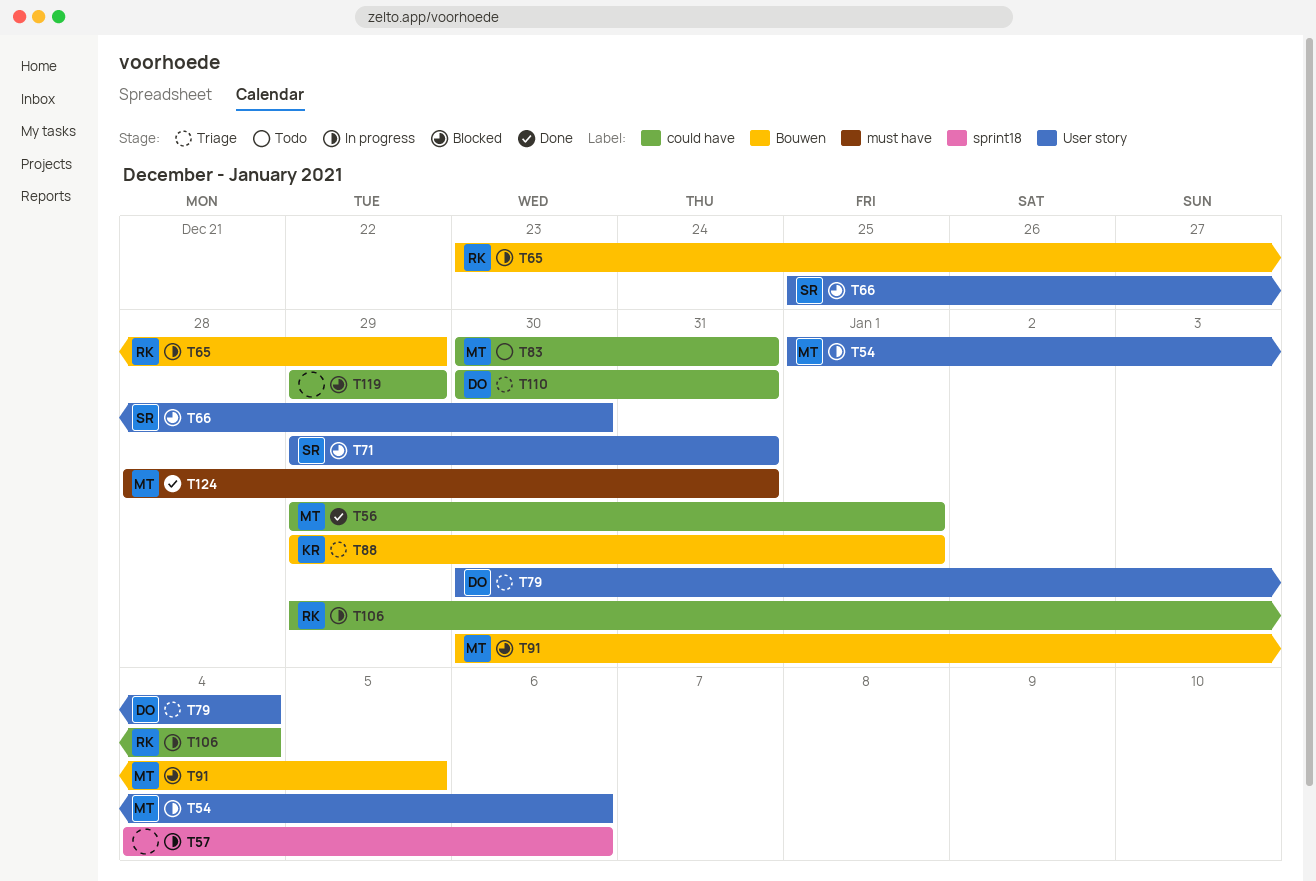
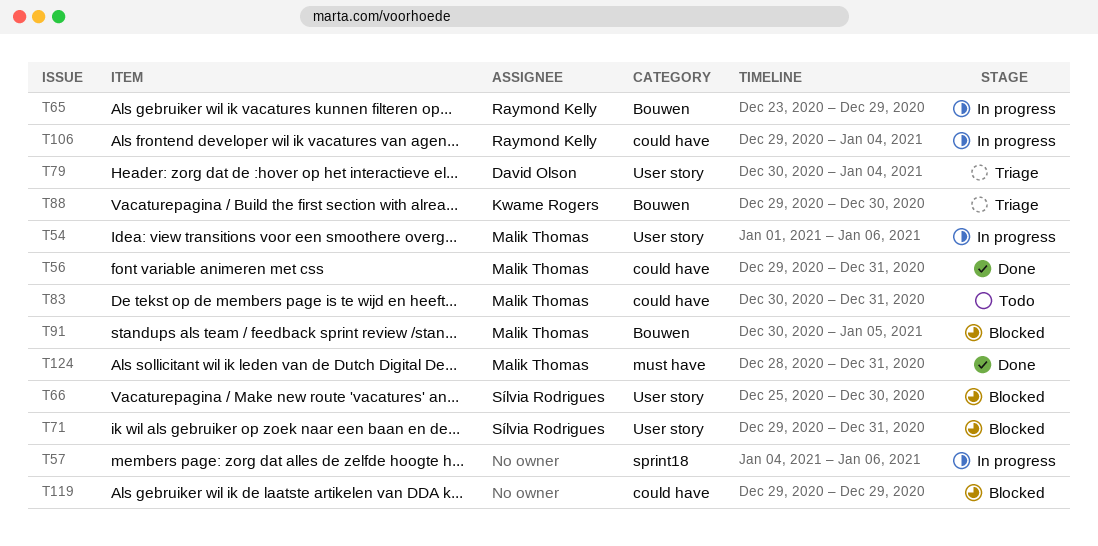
T56, due: Jan 1 -> Dec 31
T88, due: Jan 1 -> Dec 30
T110: present -> none

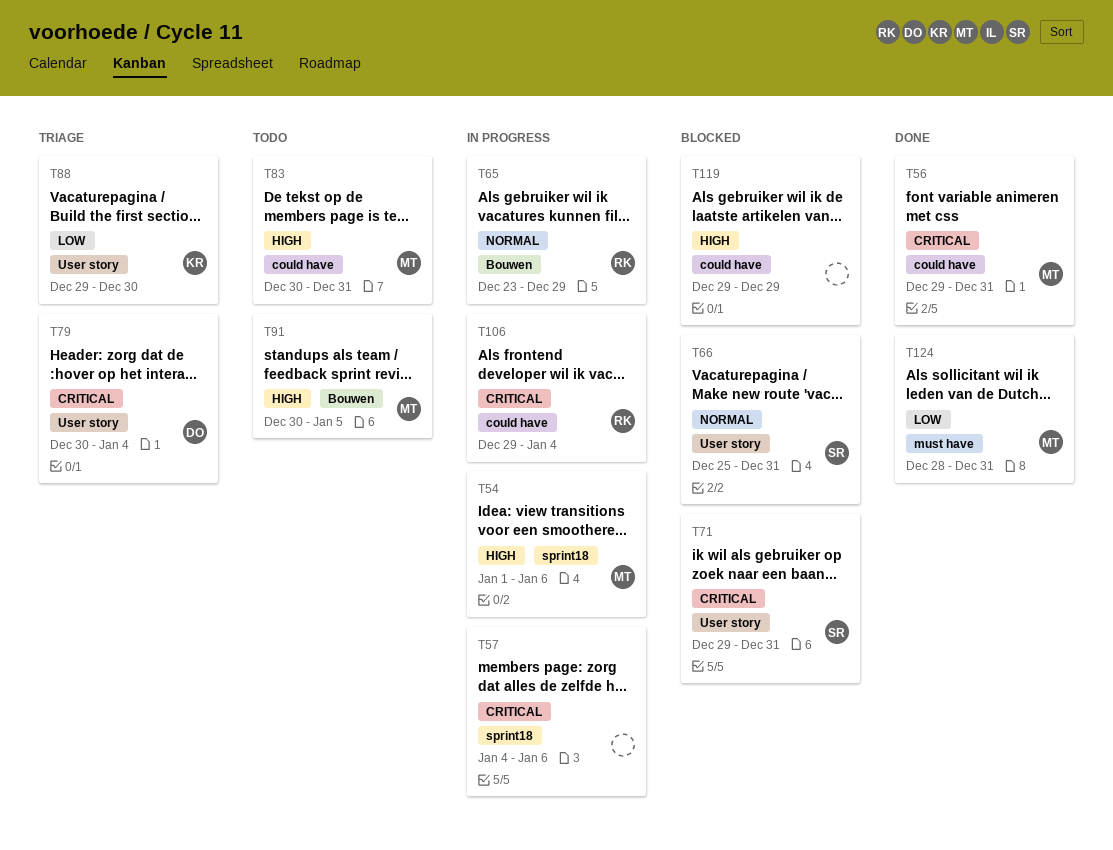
T54, label: User story -> sprint18
T66, due: Dec 30 -> Dec 31
T88, label: Bouwen -> User story
T91, status: Blocked -> Todo

